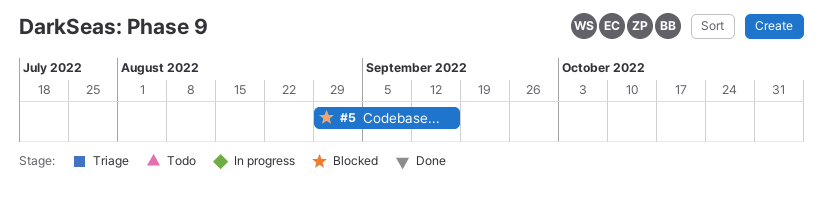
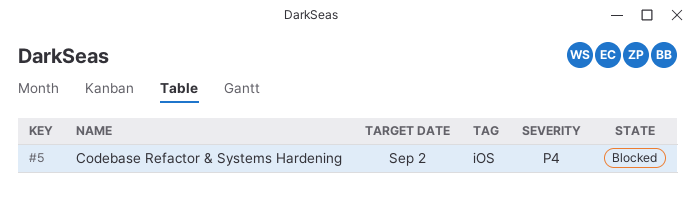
#5, due: Sep 16 -> Sep 2

